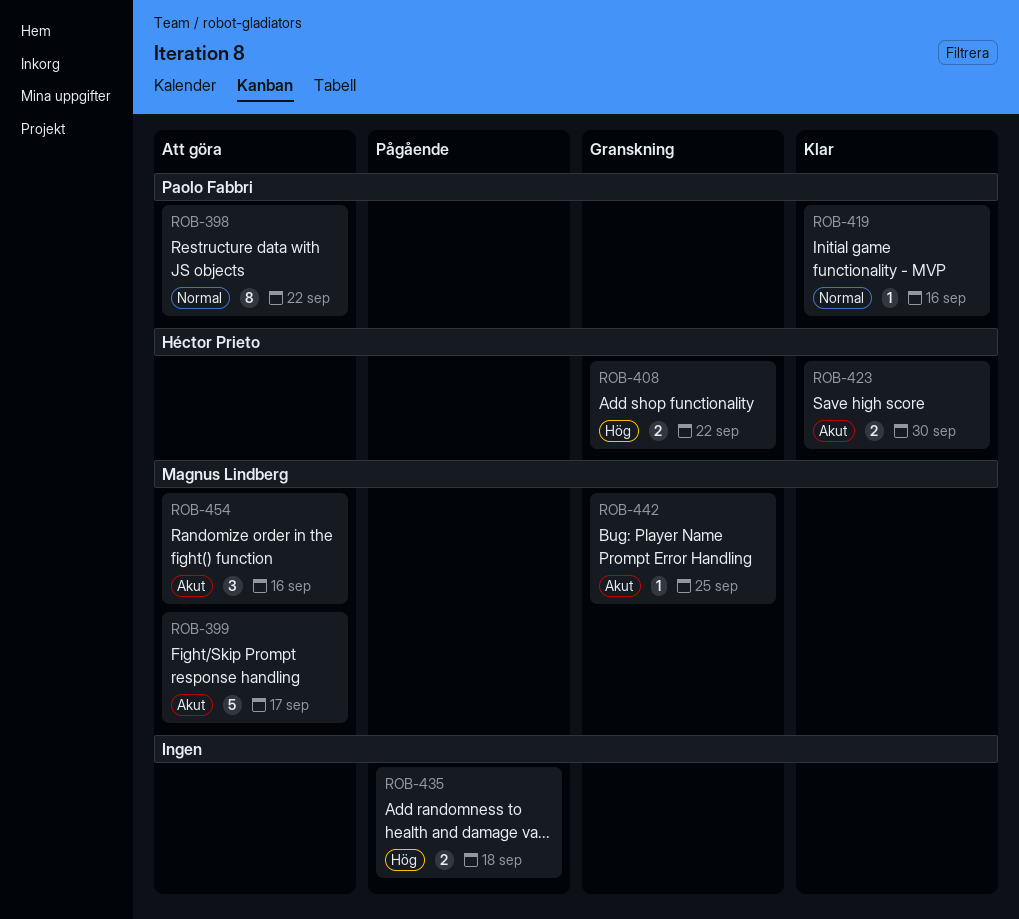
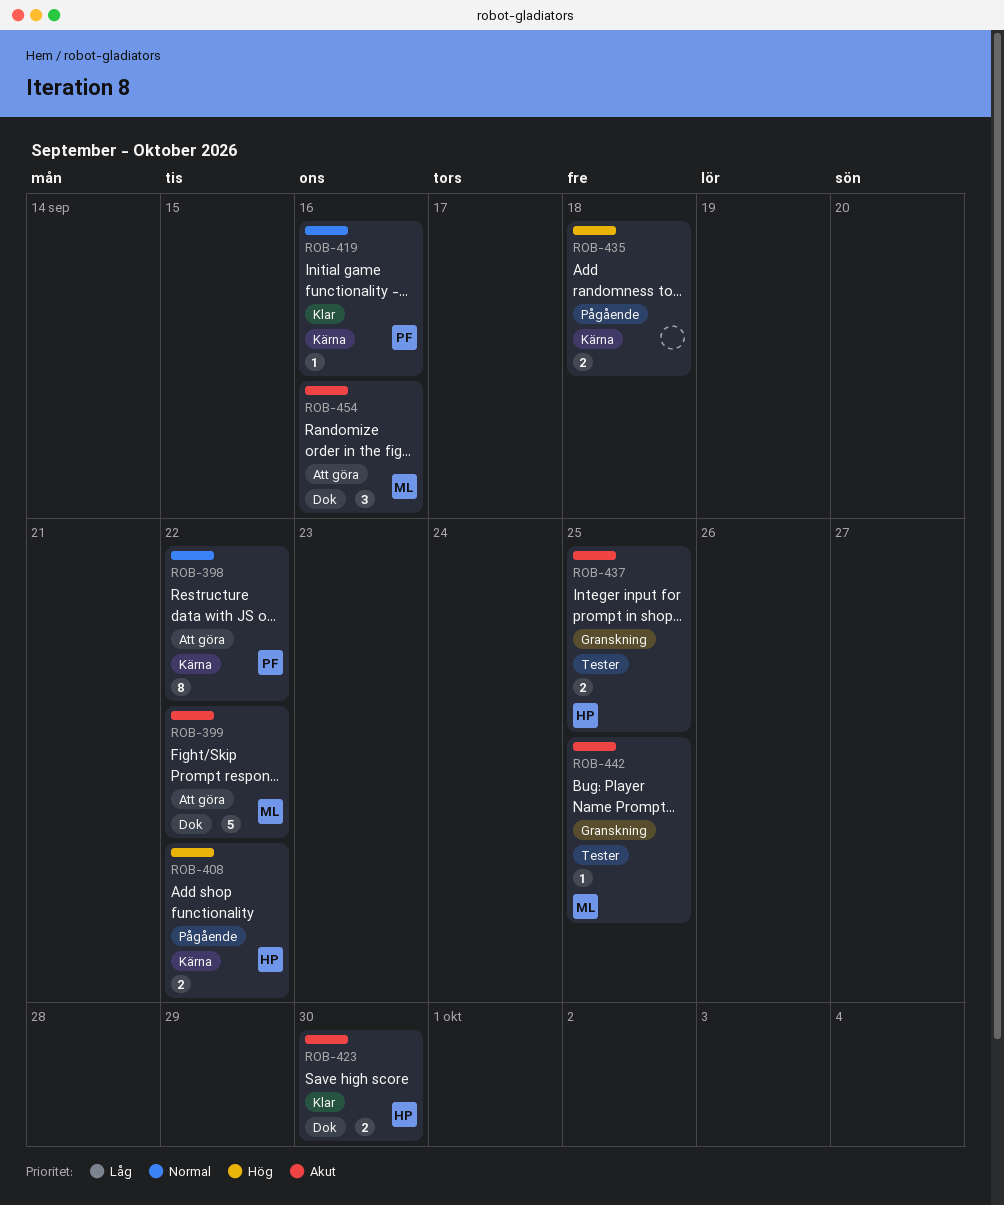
ROB-399, due: Sep 17 -> Sep 22
ROB-408, status: Granskning -> Pågående
ROB-437: none -> present

